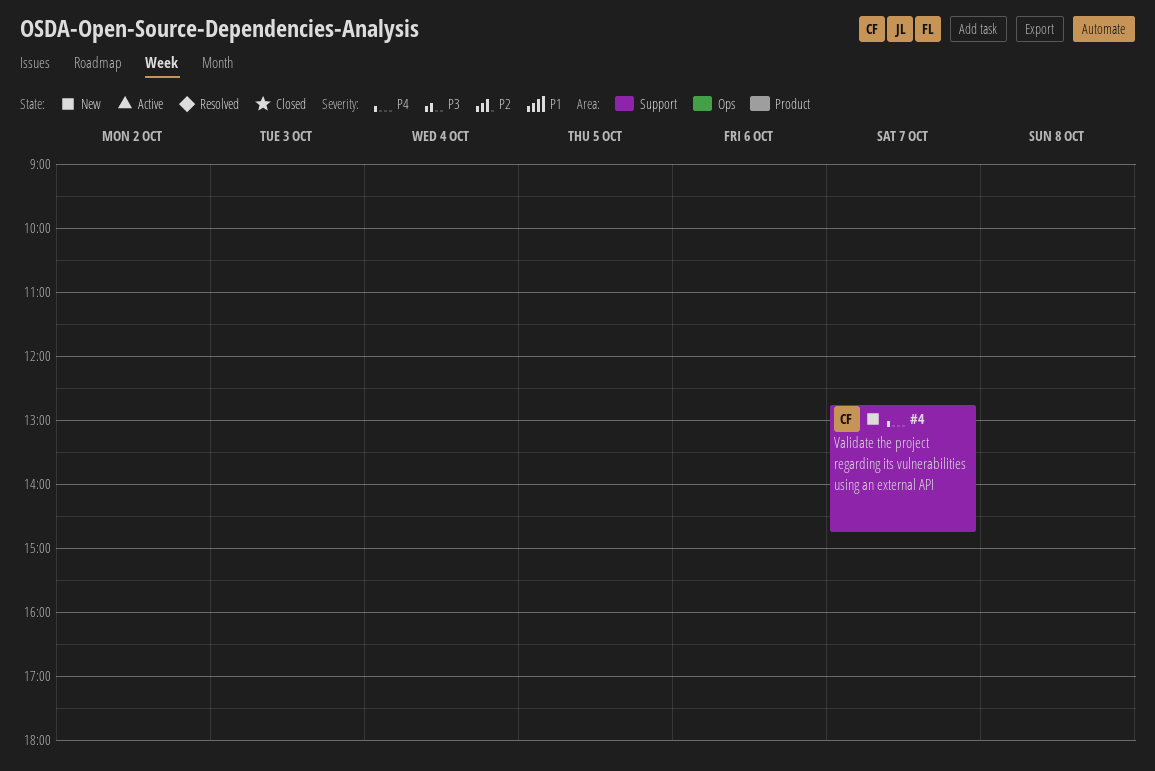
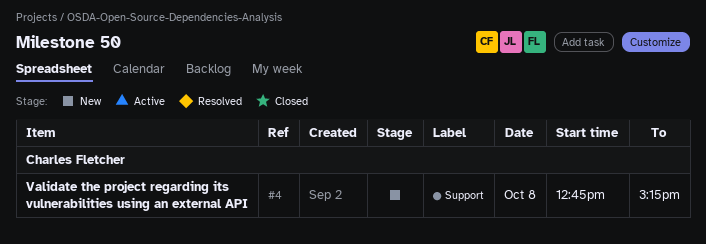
#4, day: Oct 7 -> Oct 8
#4, ends: 14:45 -> 15:15

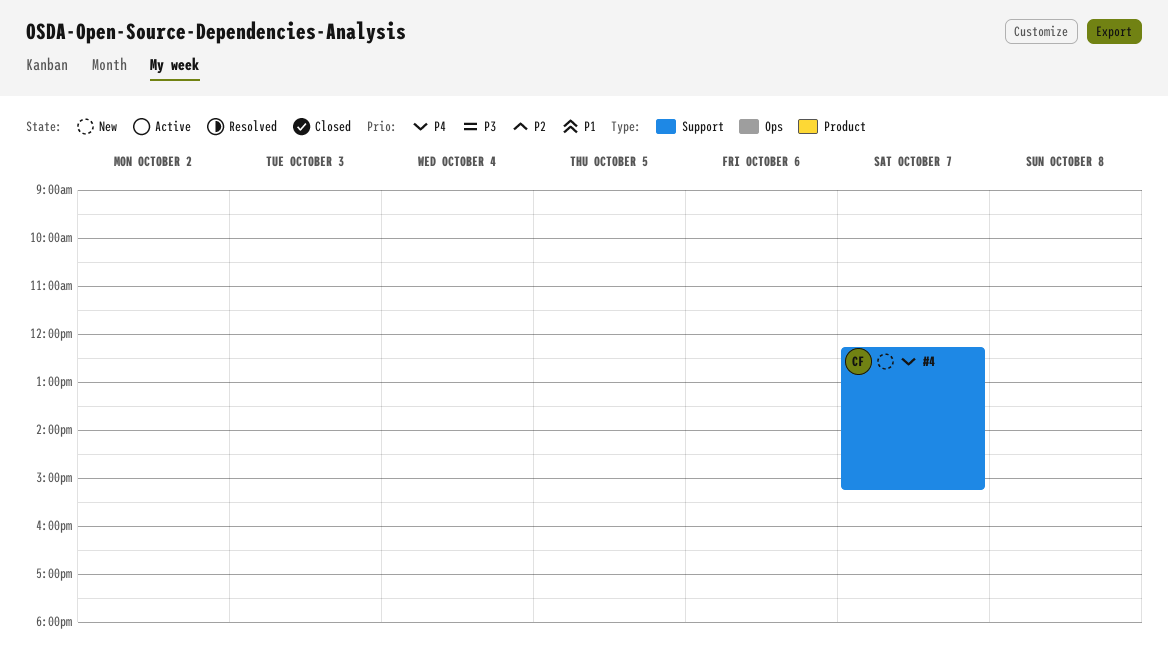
#4, day: Oct 8 -> Oct 7
#4, begins: 12:45 -> 12:15

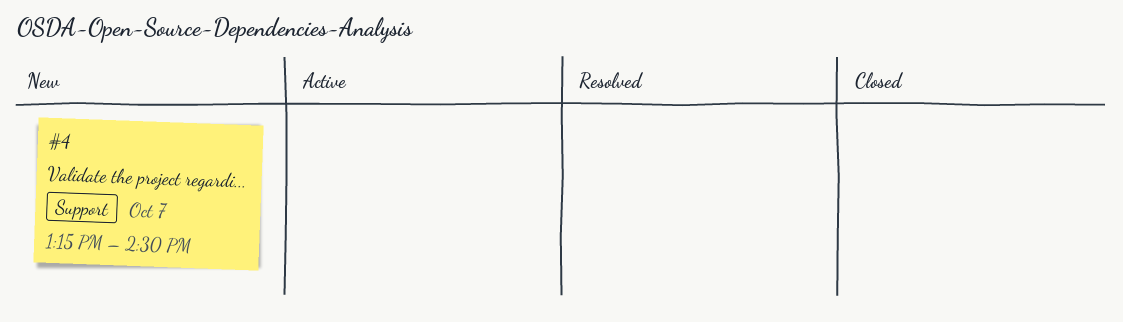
#4, begins: 12:15 -> 13:15
#4, ends: 15:15 -> 14:30

